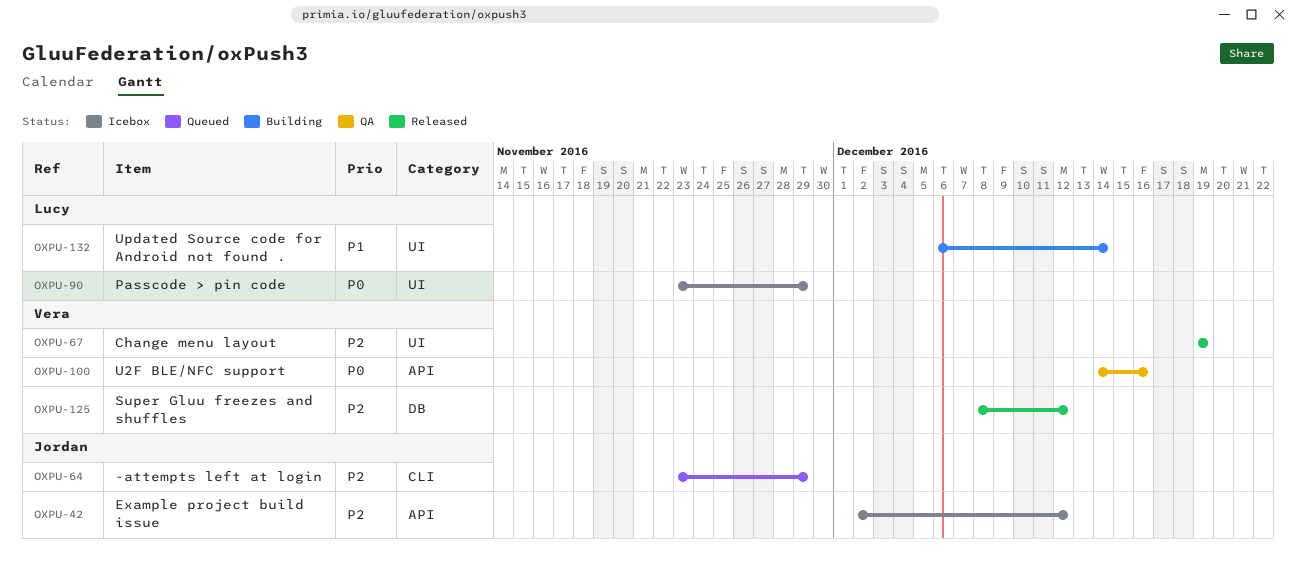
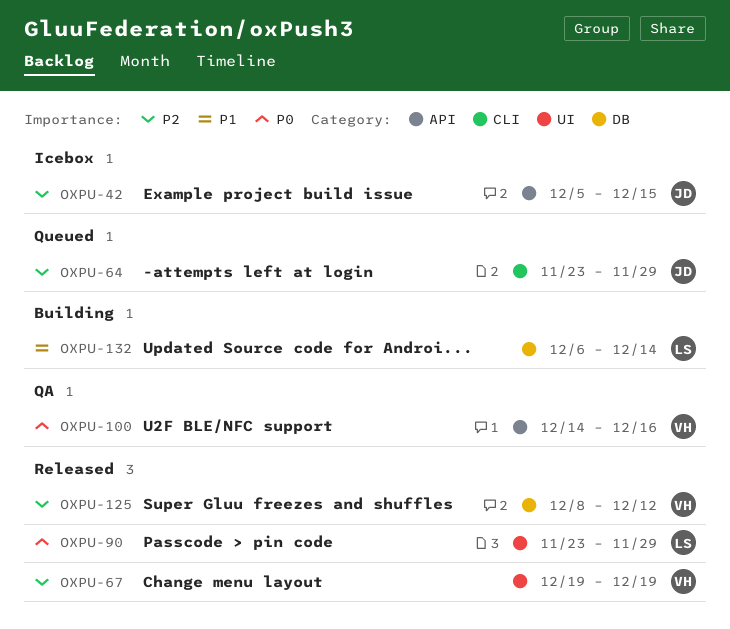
OXPU-42, start: Dec 2 -> Dec 5
OXPU-42, due: Dec 12 -> Dec 15
OXPU-90, status: Icebox -> Released
OXPU-132, label: UI -> DB

